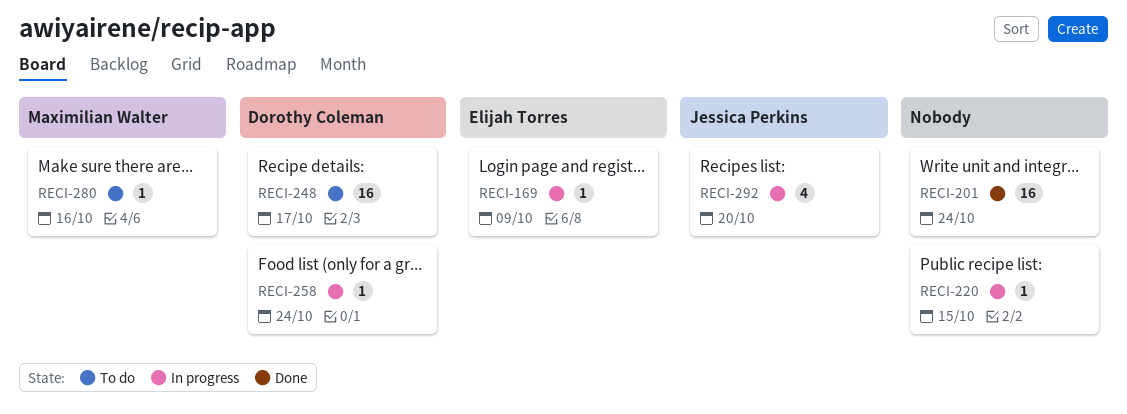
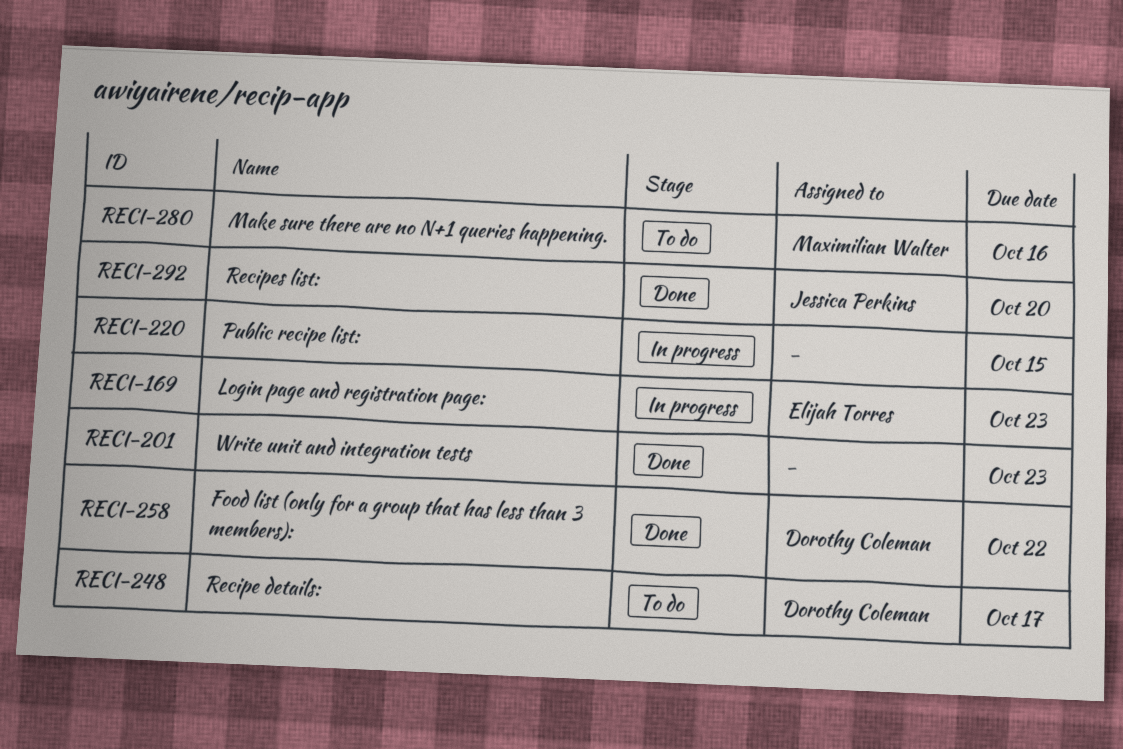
RECI-169, due: Oct 9 -> Oct 23
RECI-201, due: Oct 24 -> Oct 23
RECI-258, status: In progress -> Done
RECI-258, due: Oct 24 -> Oct 22
RECI-292, status: In progress -> Done

